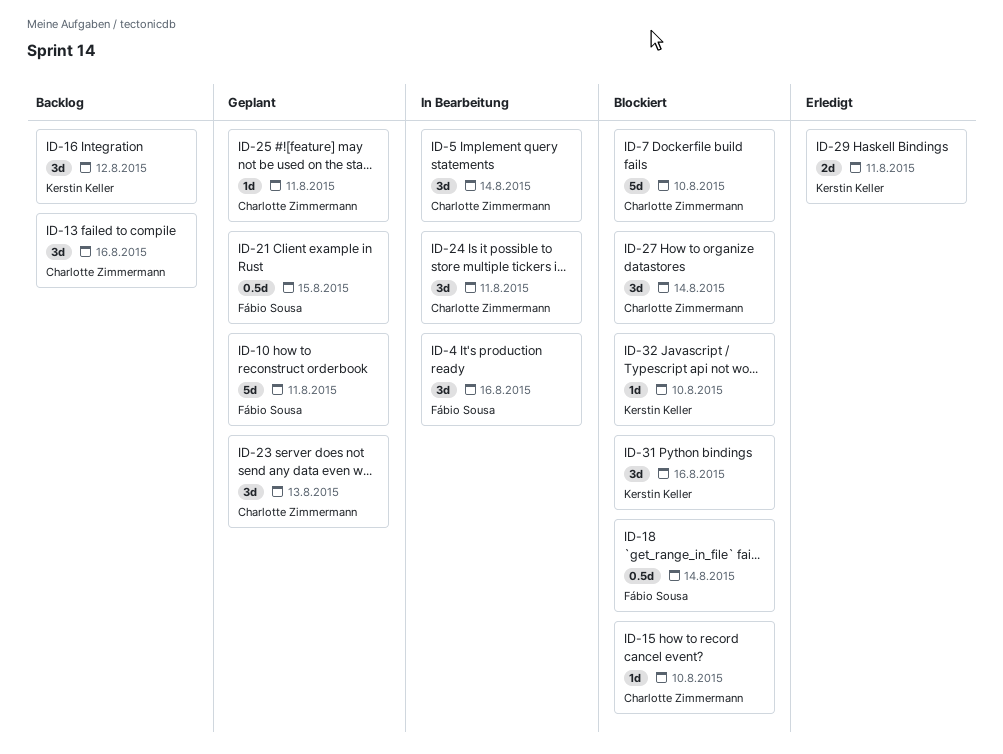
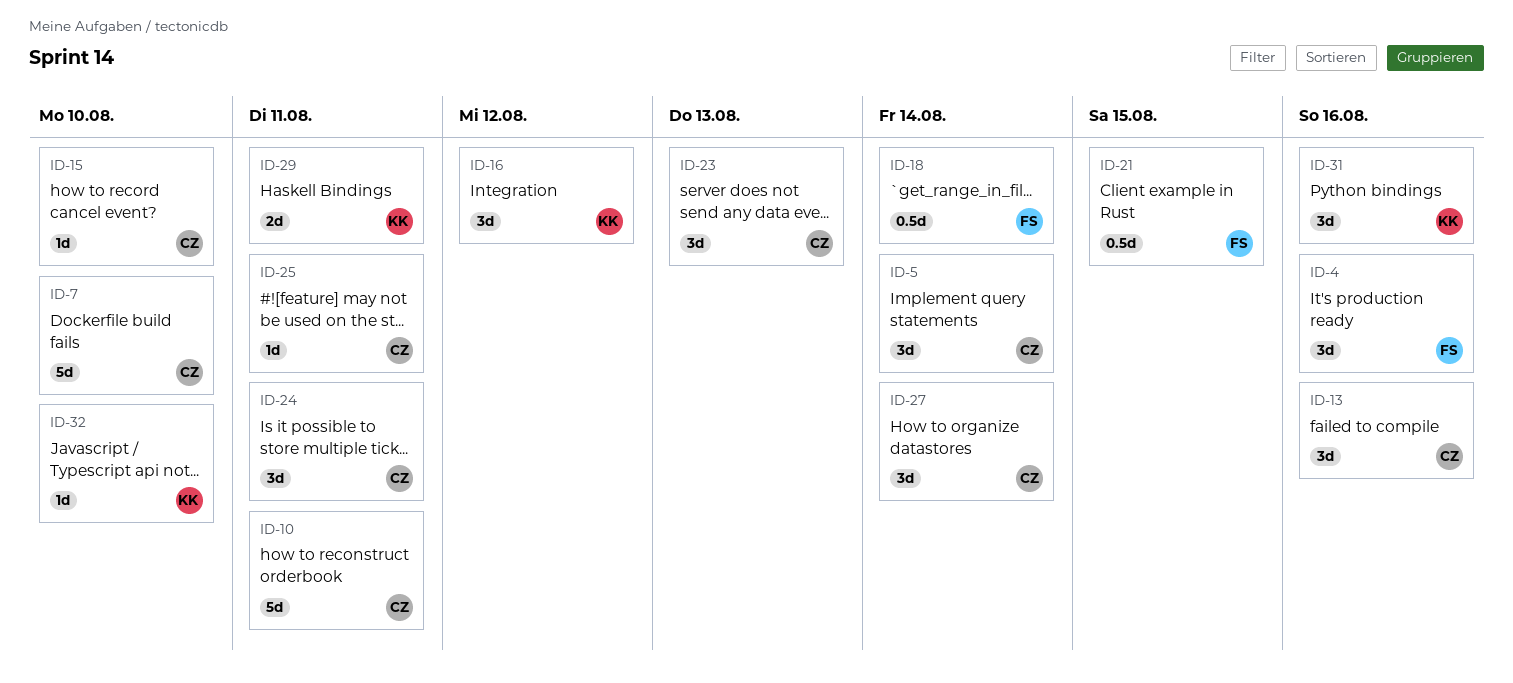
ID-10, owner: Fábio Sousa -> Charlotte Zimmermann

